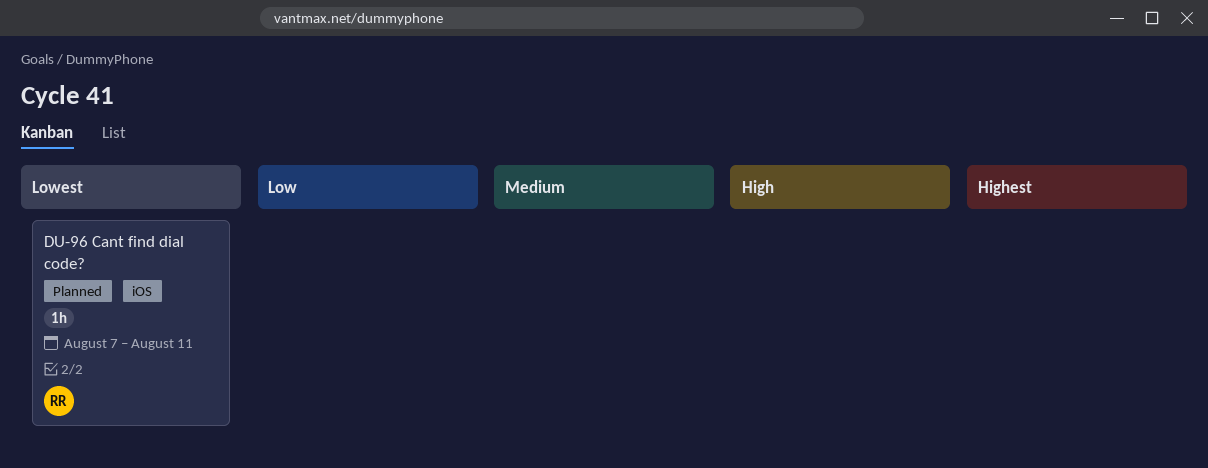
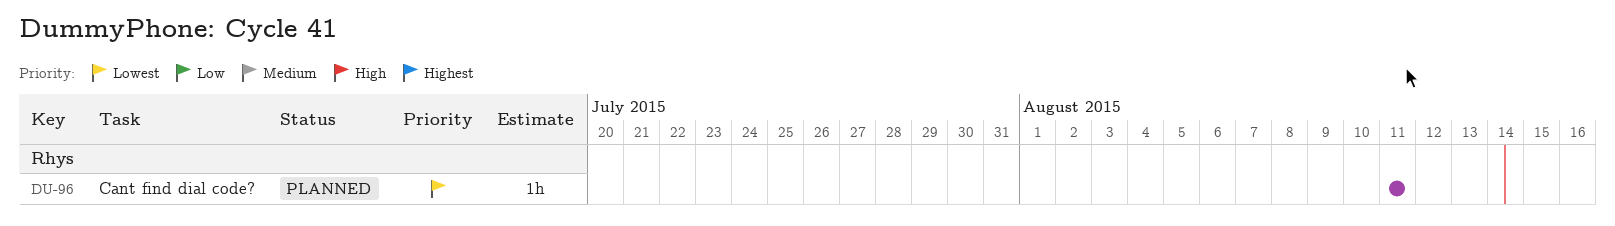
DU-96, start: Aug 7 -> Aug 11

